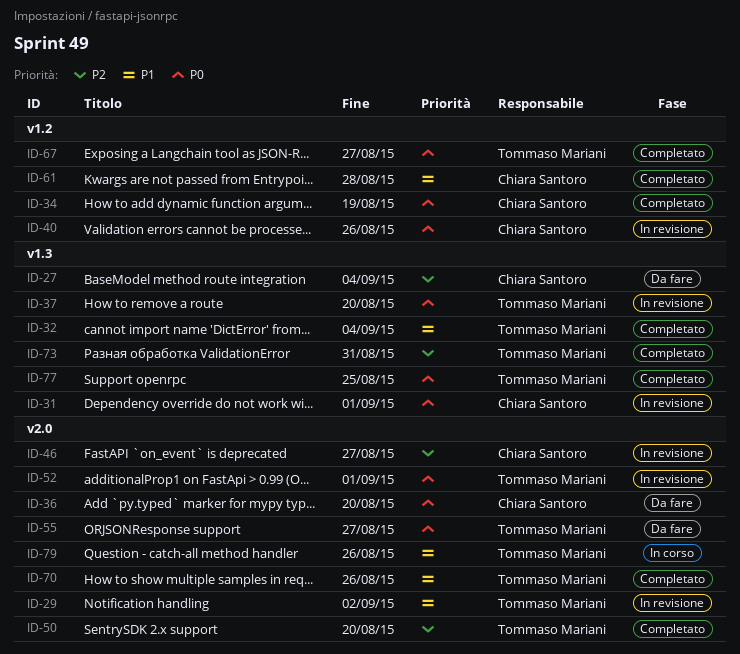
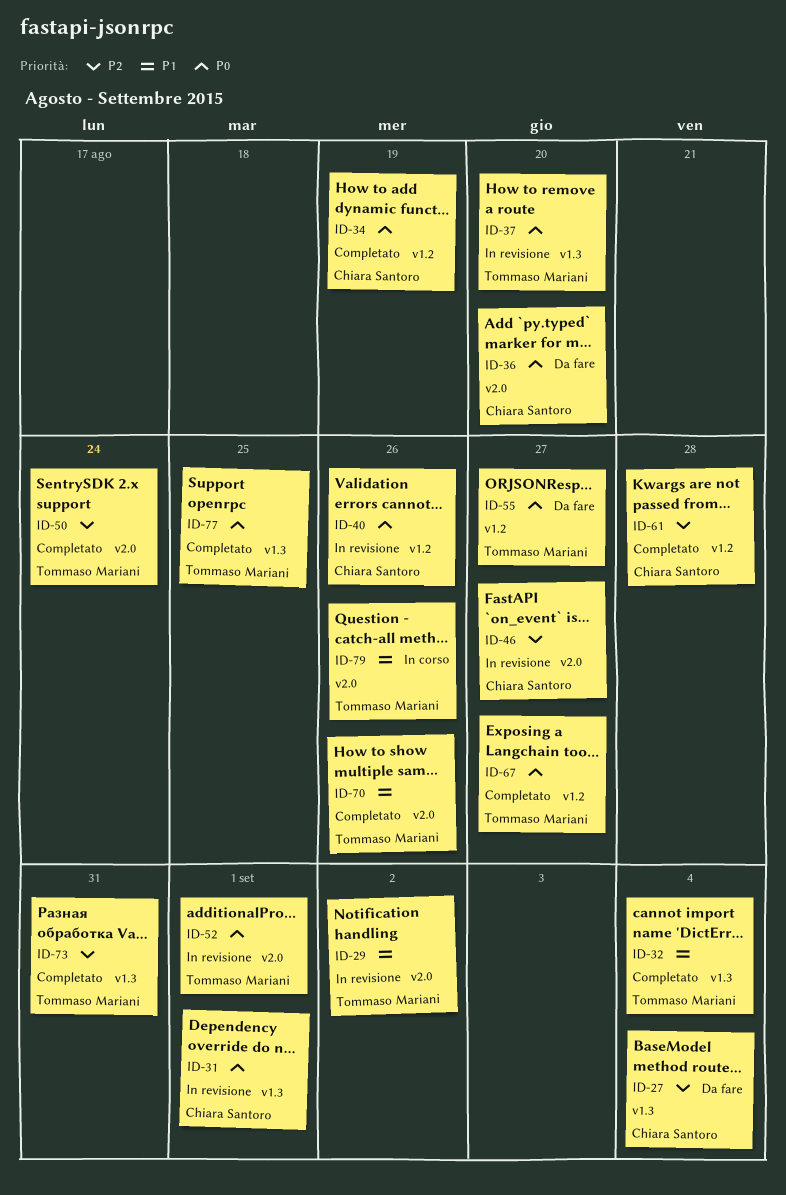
ID-50, due: Aug 20 -> Aug 24
ID-55, label: v2.0 -> v1.2
ID-61, priority: P1 -> P2

